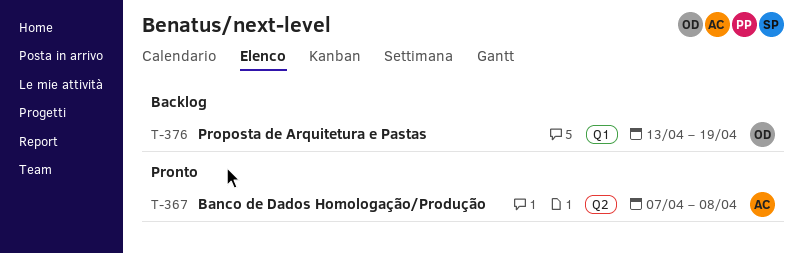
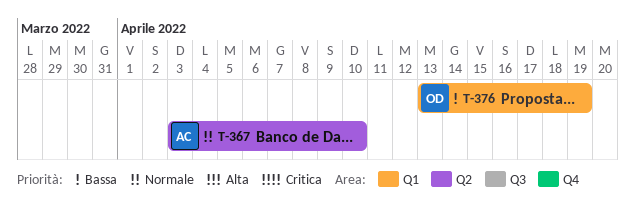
T-367, start: Apr 7 -> Apr 3
T-367, due: Apr 8 -> Apr 10

